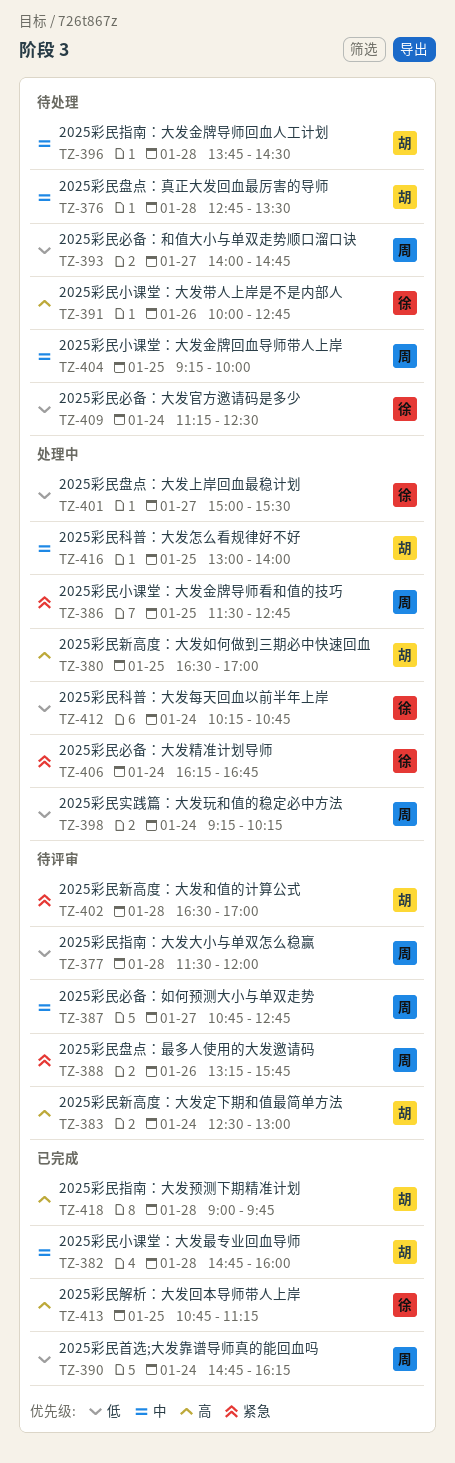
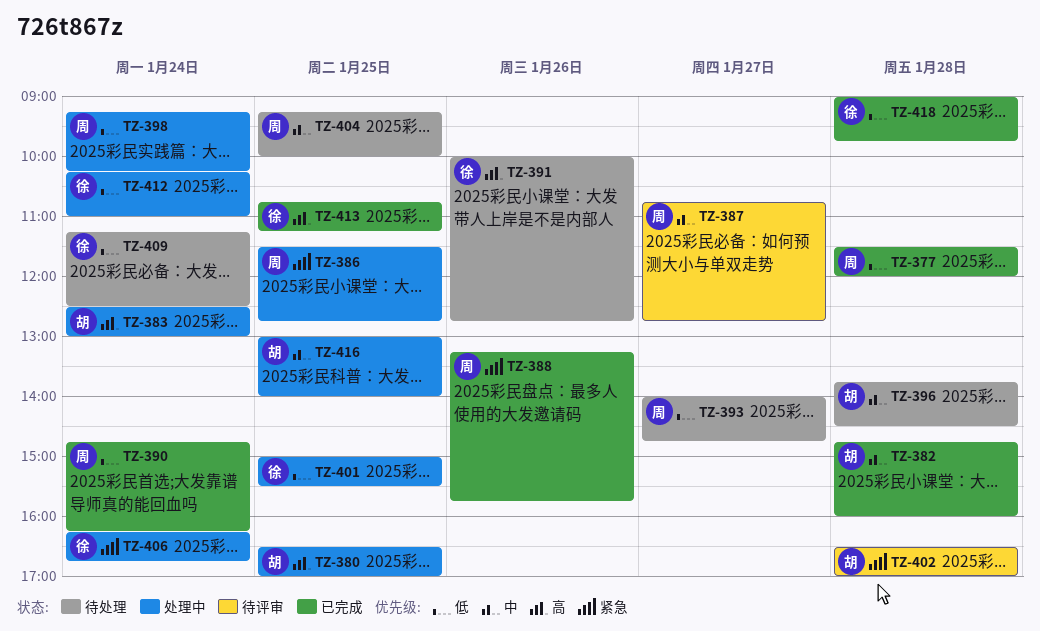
TZ-376: present -> none
TZ-377, status: 待评审 -> 已完成
TZ-383, status: 待评审 -> 处理中
TZ-388, status: 待评审 -> 已完成
TZ-401, day: Jan 27 -> Jan 25
TZ-412, ends: 10:45 -> 11:00
TZ-418, owner: 胡 -> 徐
TZ-418, priority: 高 -> 低

